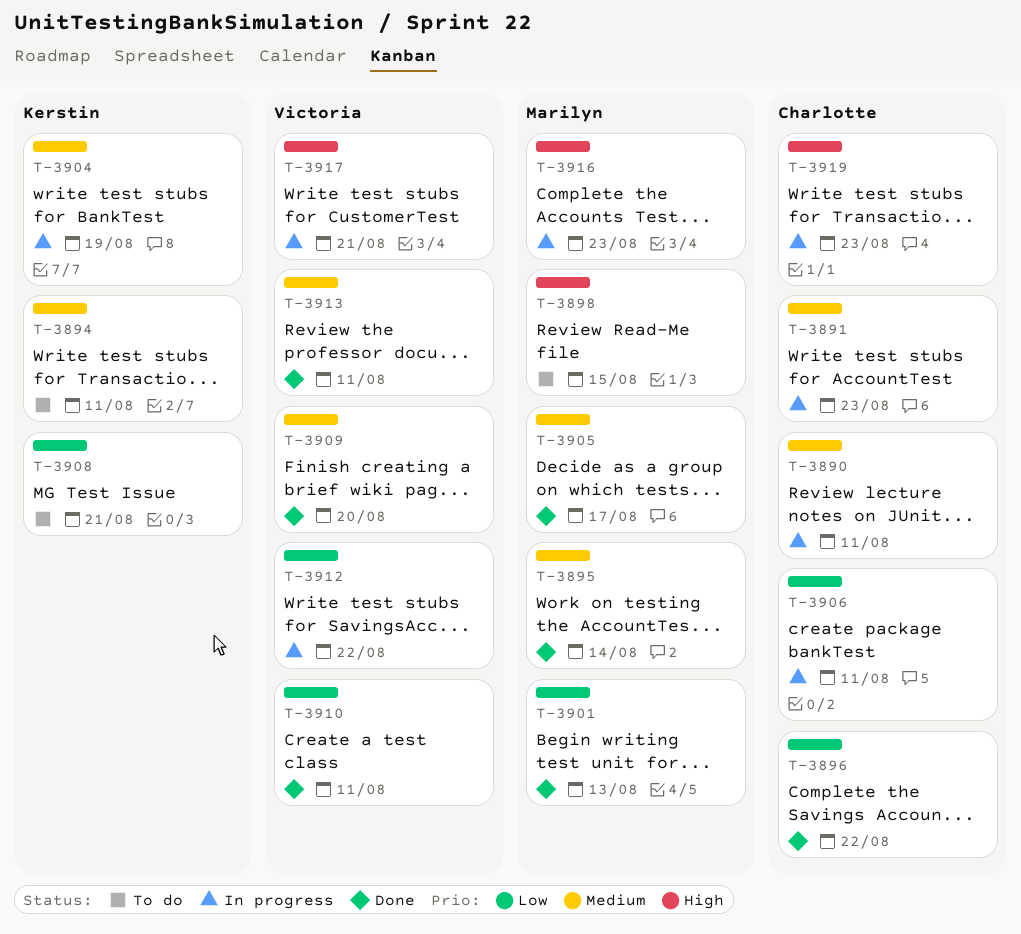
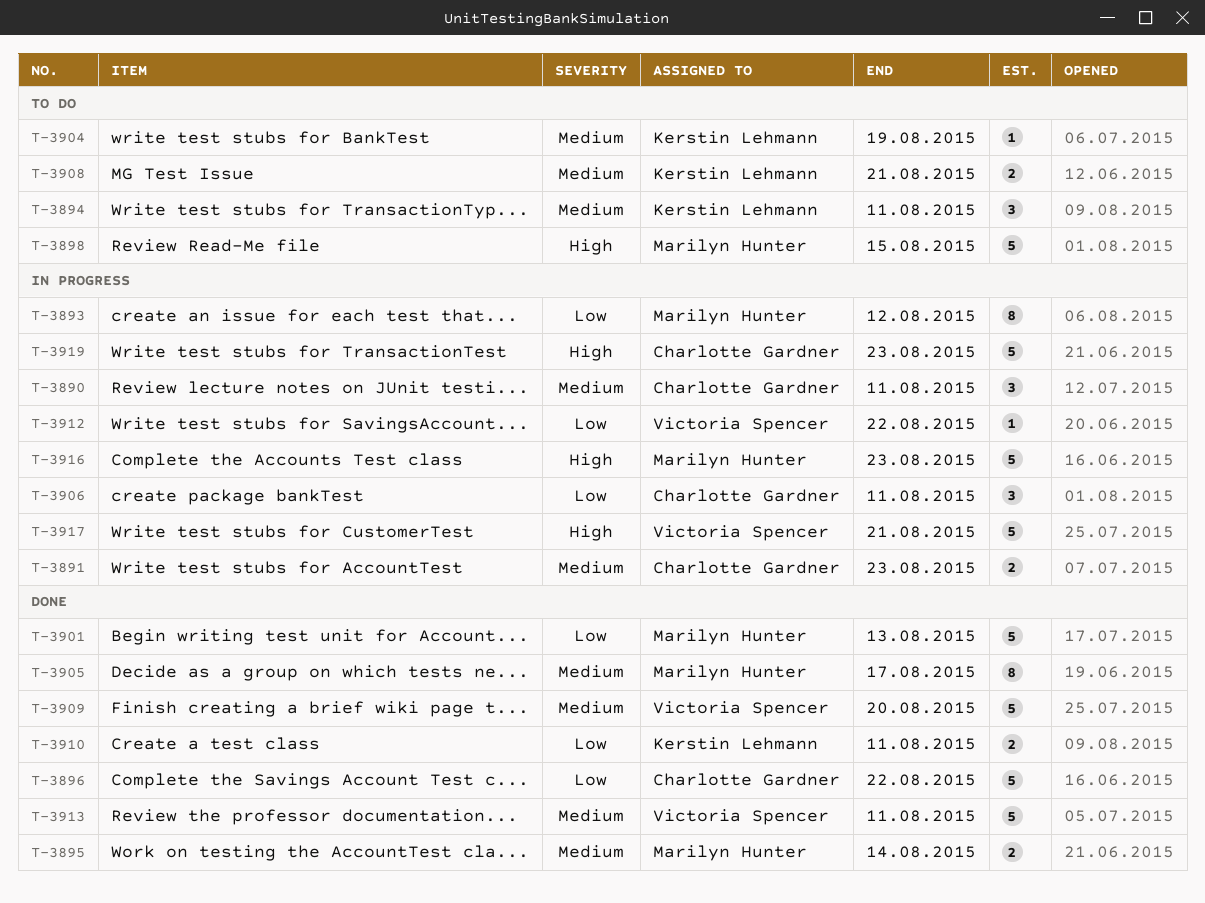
T-3893: none -> present
T-3904, status: In progress -> To do
T-3908, priority: Low -> Medium
T-3910, owner: Victoria Spencer -> Kerstin Lehmann

